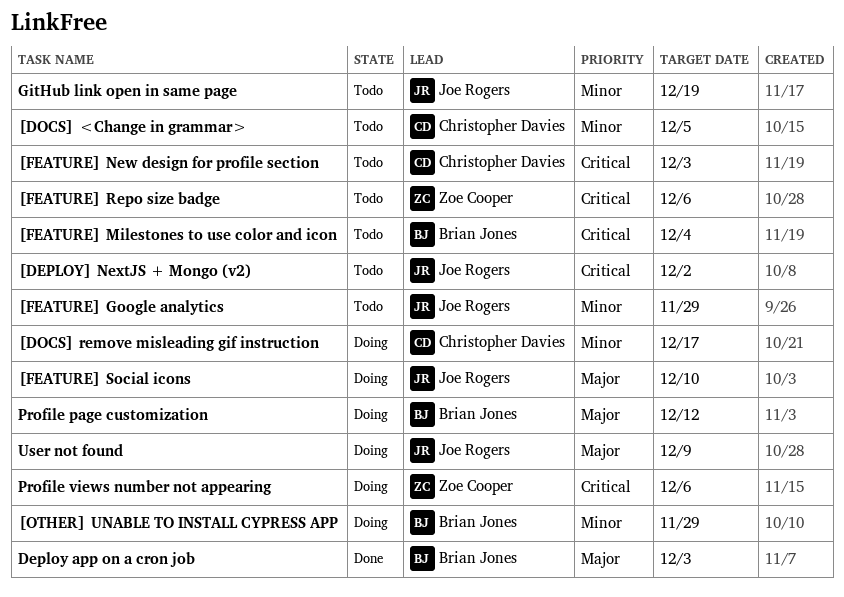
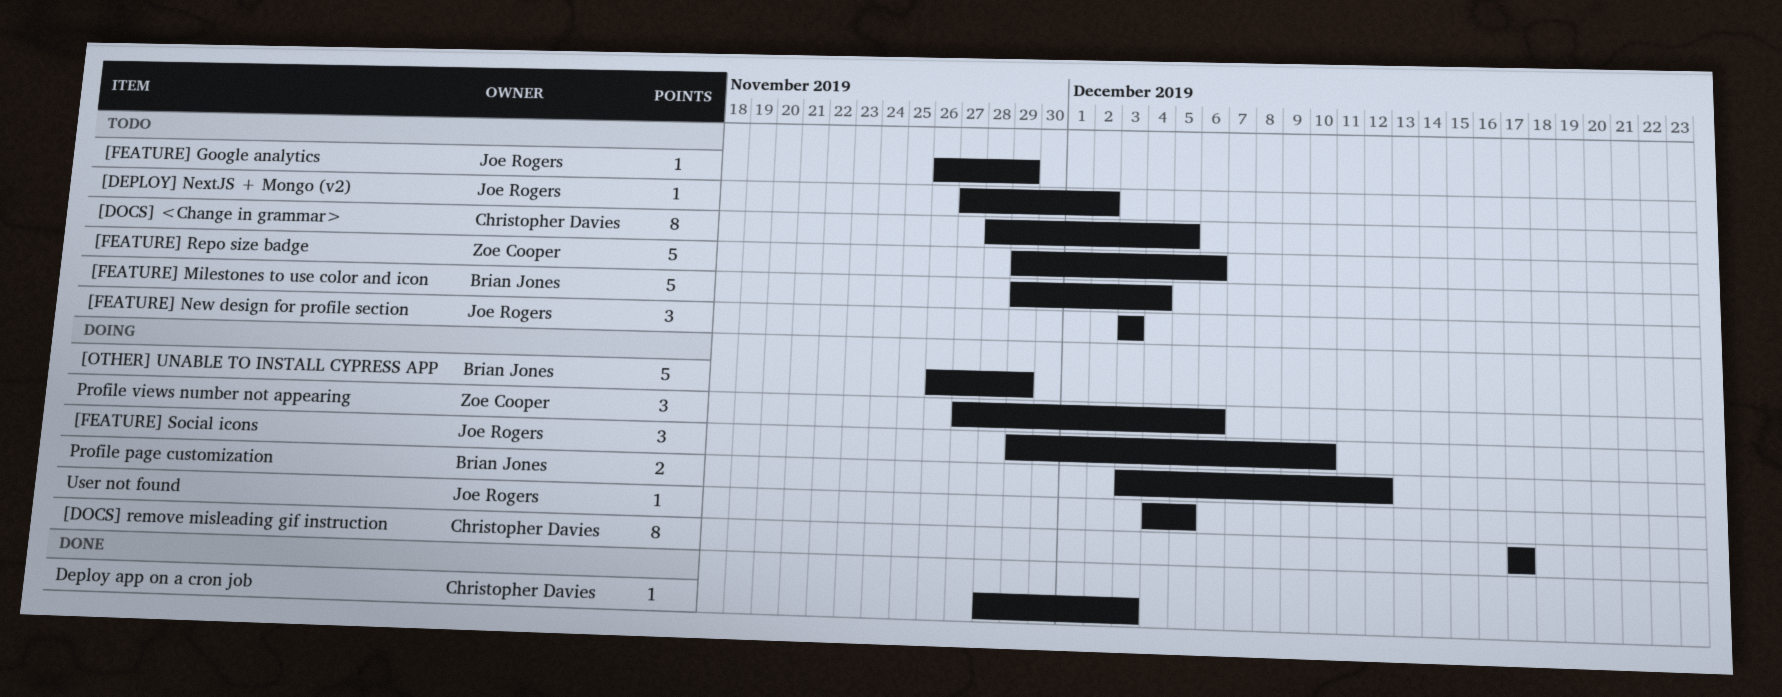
[FEATURE] New design for profile section, owner: Christopher Davies -> Joe Rogers
Deploy app on a cron job, owner: Brian Jones -> Christopher Davies
GitHub link open in same page: present -> none
User not found, due: Dec 9 -> Dec 5

